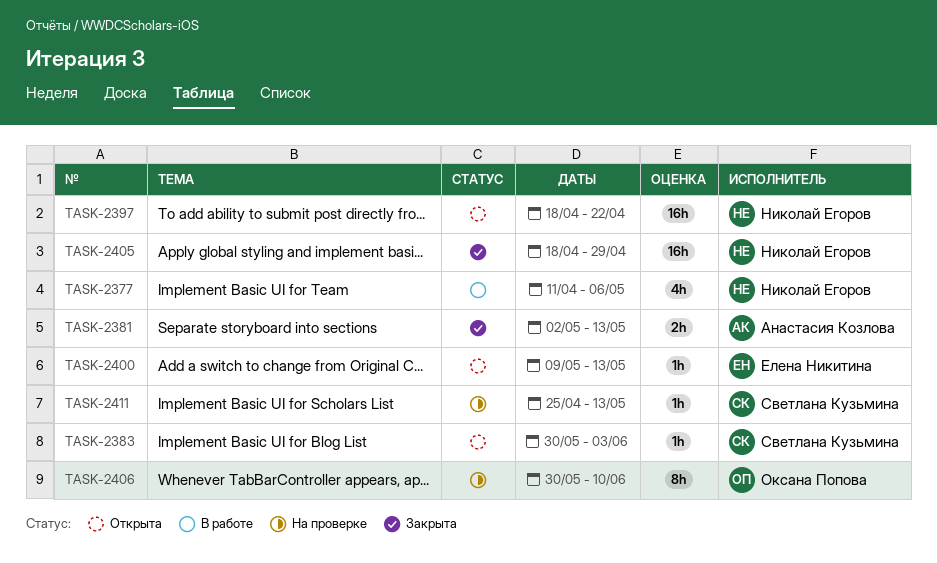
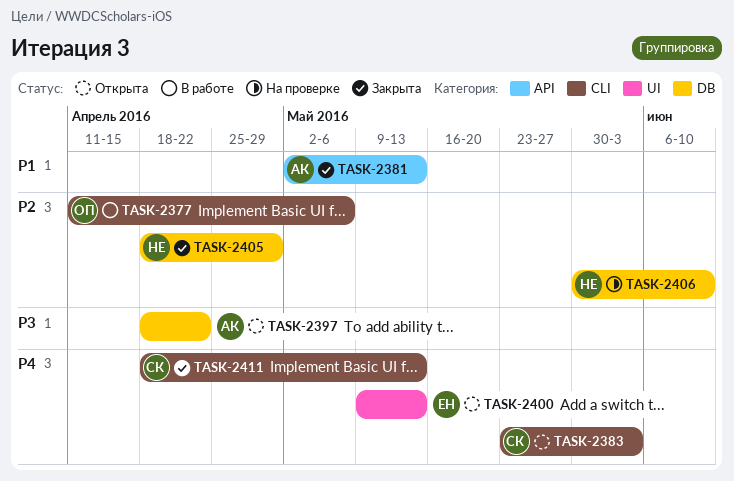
TASK-2377, owner: Николай Егоров -> Оксана Попова
TASK-2383, start: May 30 -> May 23
TASK-2397, owner: Николай Егоров -> Анастасия Козлова
TASK-2406, owner: Оксана Попова -> Николай Егоров
TASK-2411, status: На проверке -> Закрыта
TASK-2411, start: Apr 25 -> Apr 18

